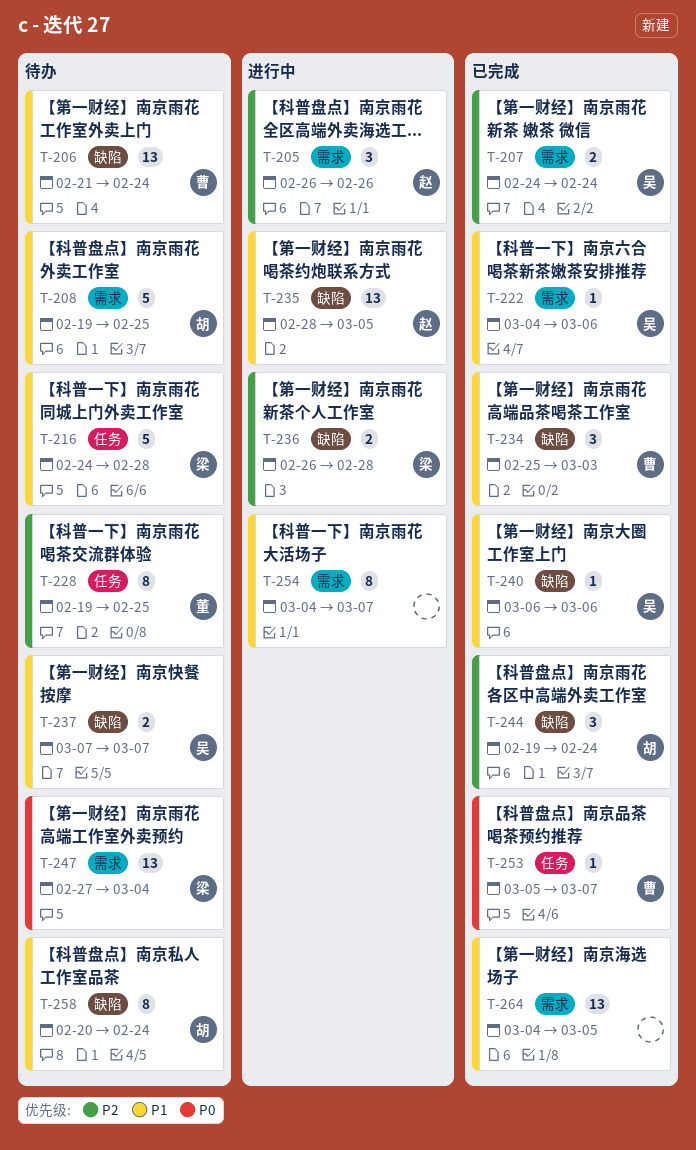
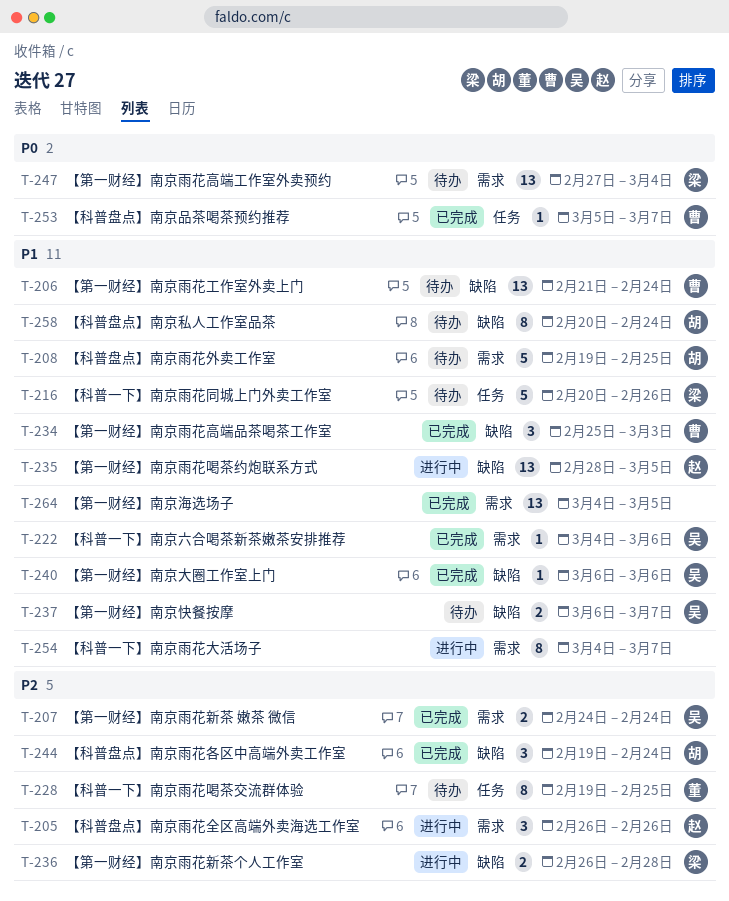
T-216, start: Feb 24 -> Feb 20
T-216, due: Feb 28 -> Feb 26
T-237, start: Mar 7 -> Mar 6

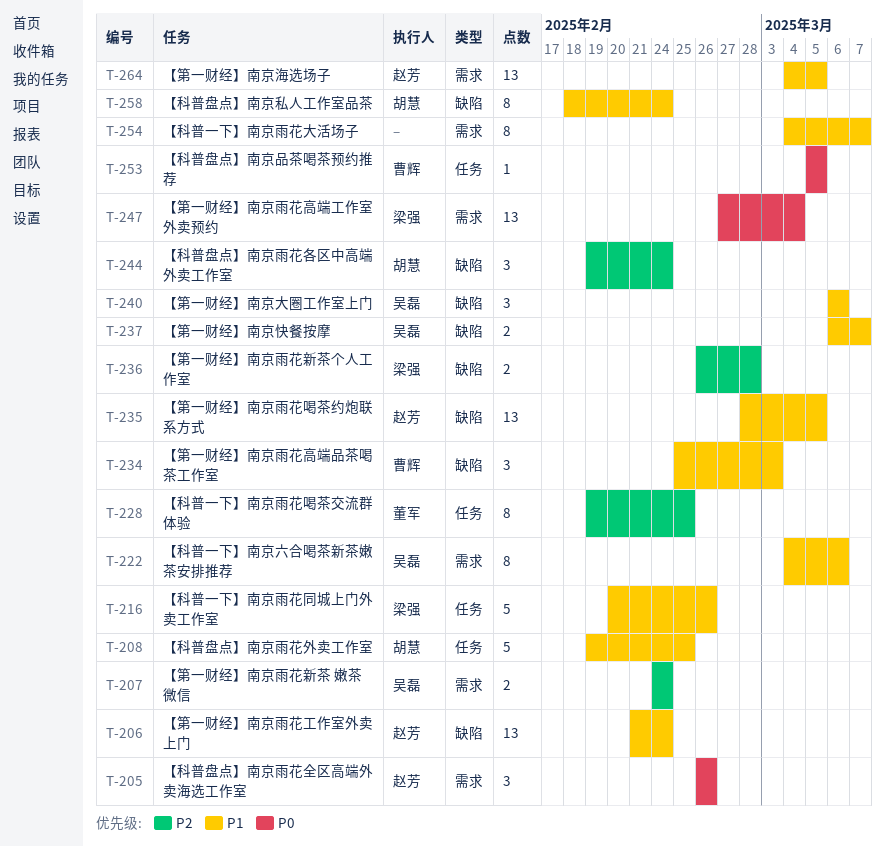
T-205, priority: P2 -> P0
T-206, owner: 曹辉 -> 赵芳
T-208, label: 需求 -> 任务
T-222, estimate: 1 -> 8
T-240, estimate: 1 -> 3
T-253, due: Mar 7 -> Mar 5
T-258, start: Feb 20 -> Feb 18
T-264, owner: none -> 赵芳

